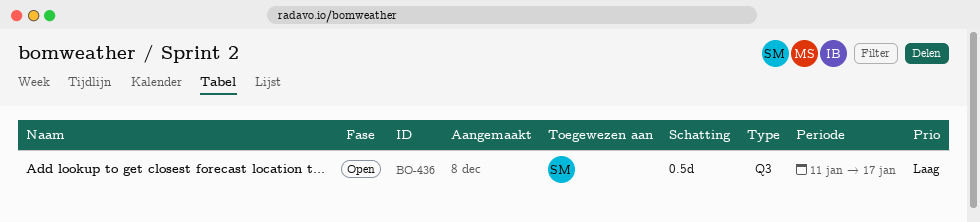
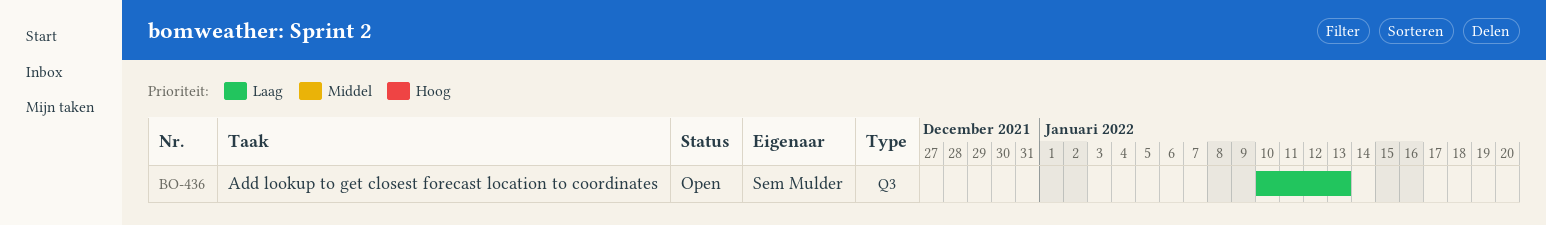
BO-436, start: Jan 11 -> Jan 10
BO-436, due: Jan 17 -> Jan 13

